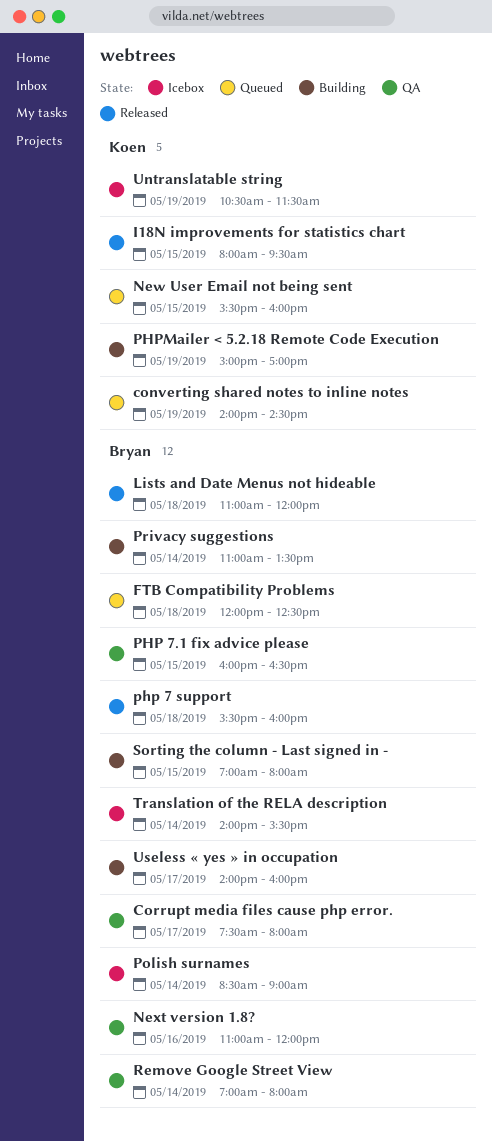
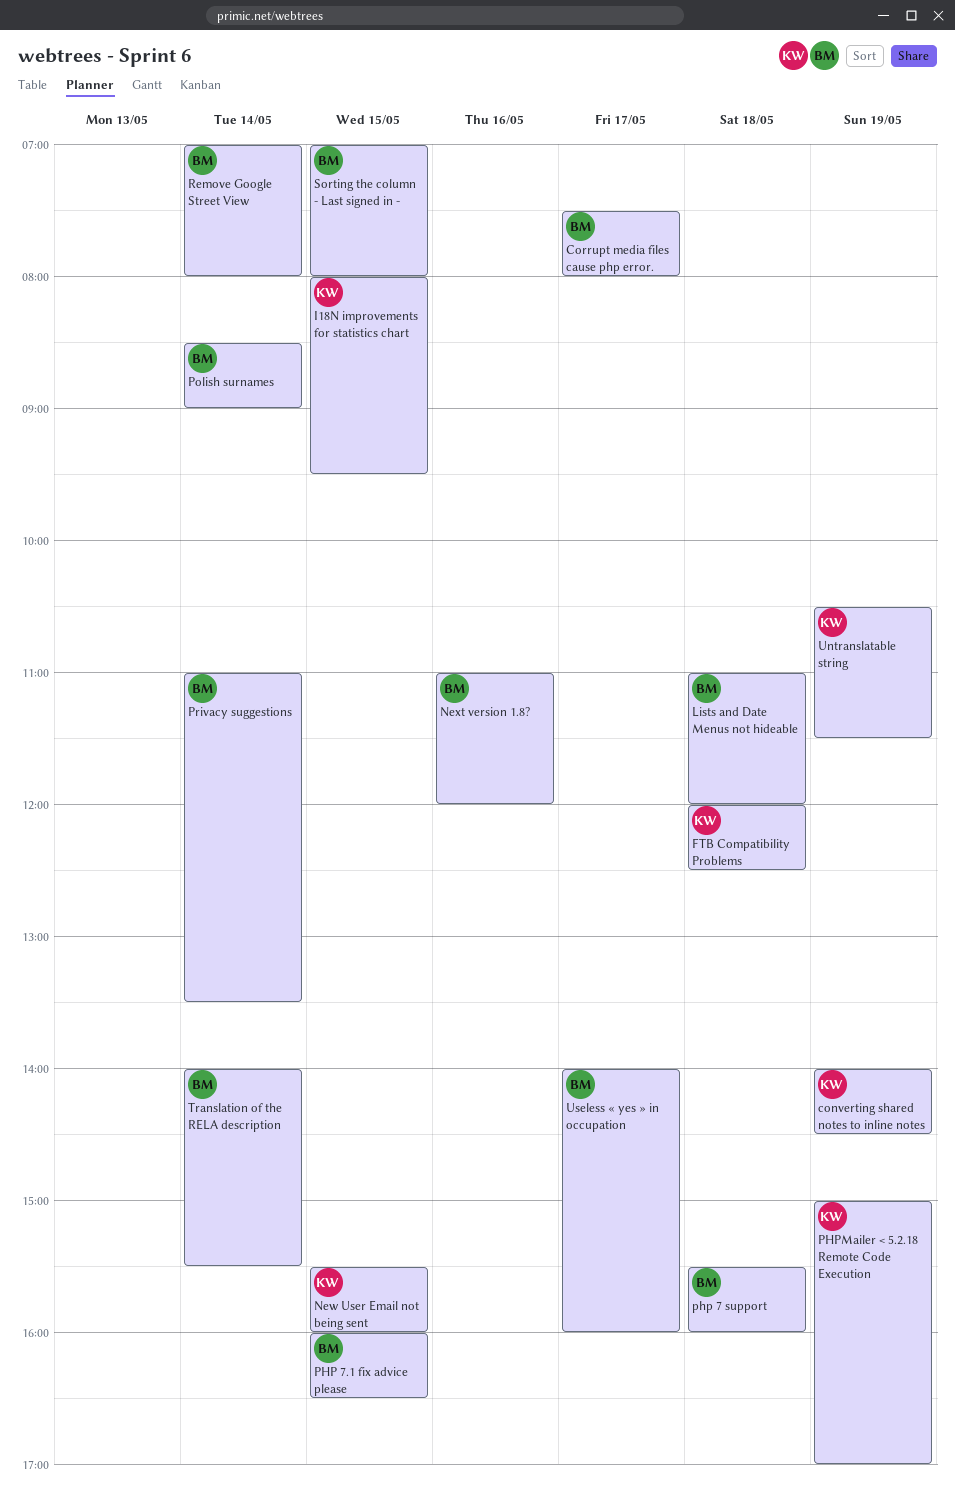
FTB Compatibility Problems, owner: Bryan -> Koen

